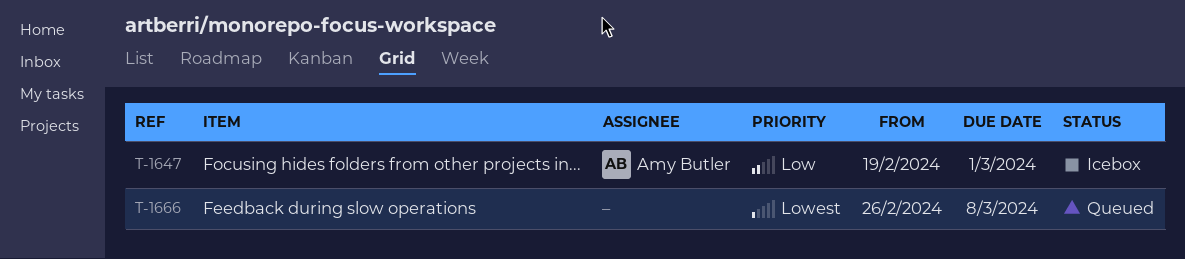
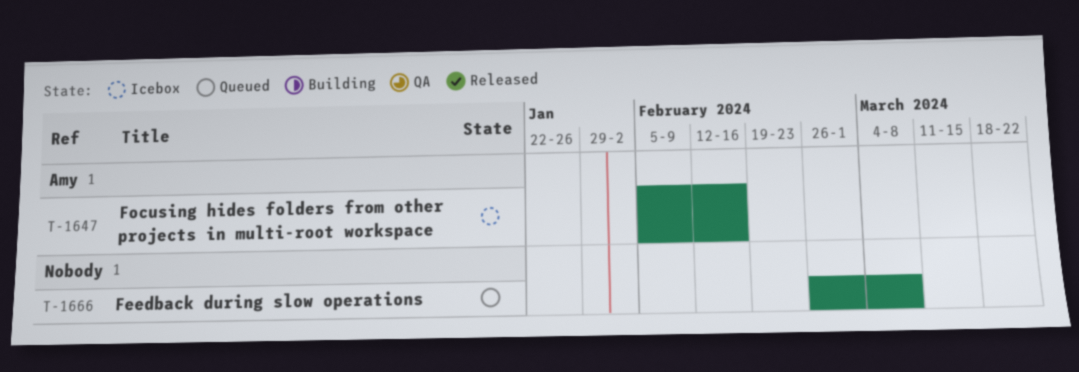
T-1647, start: Feb 19 -> Feb 5
T-1647, due: Mar 1 -> Feb 16

